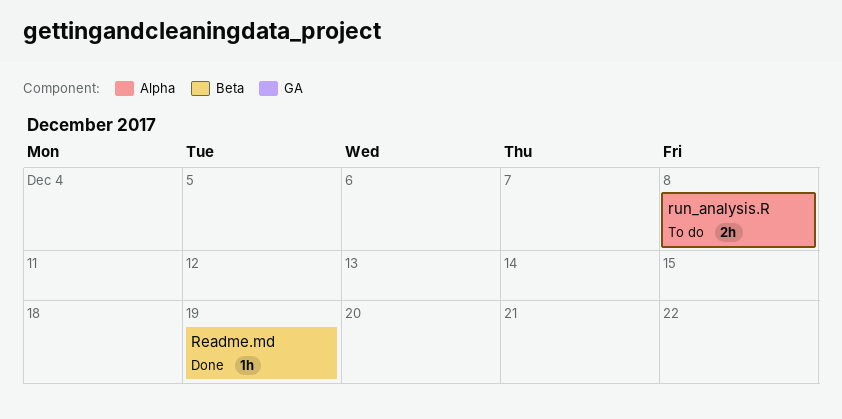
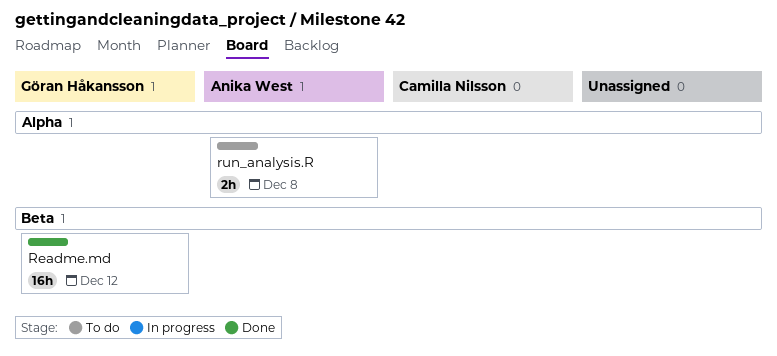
Readme.md, estimate: 1h -> 16h
Readme.md, due: Dec 19 -> Dec 12

